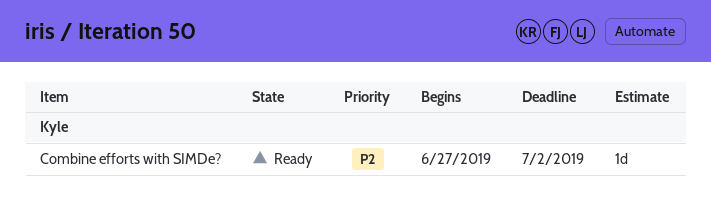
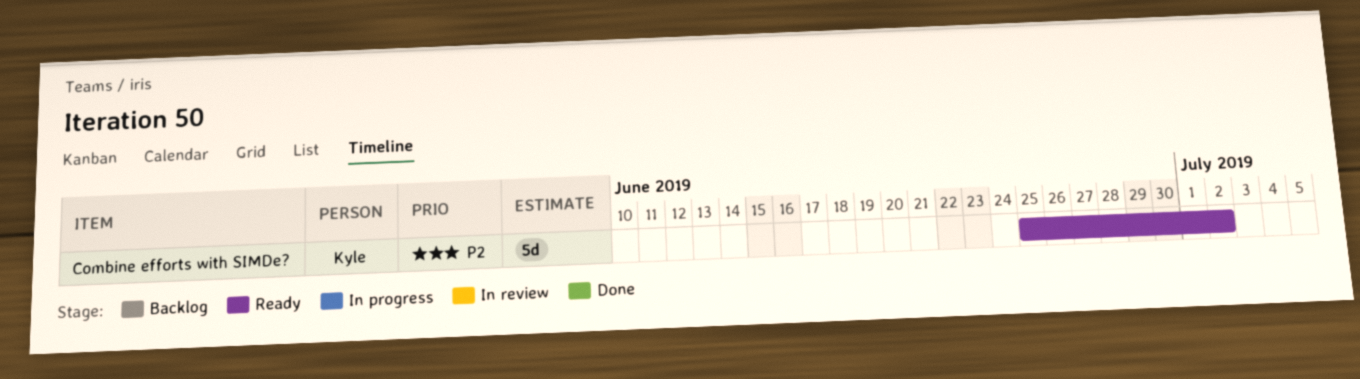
Combine efforts with SIMDe?, estimate: 1d -> 5d
Combine efforts with SIMDe?, start: Jun 27 -> Jun 25

